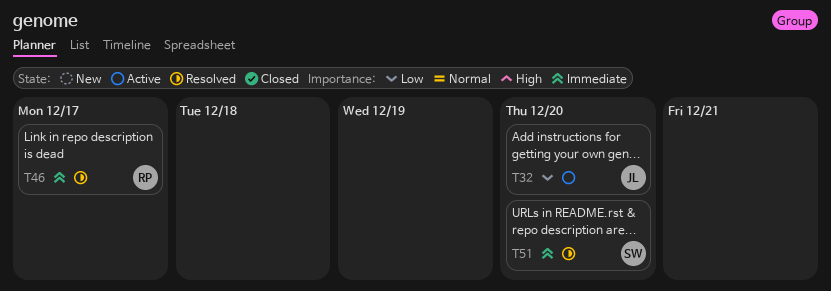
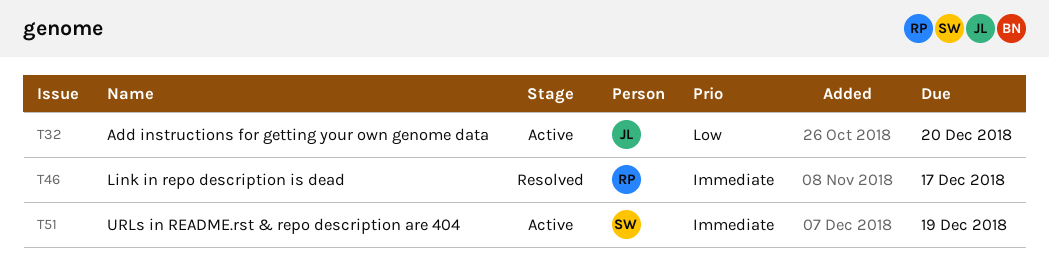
T51, status: Resolved -> Active
T51, due: Dec 20 -> Dec 19

